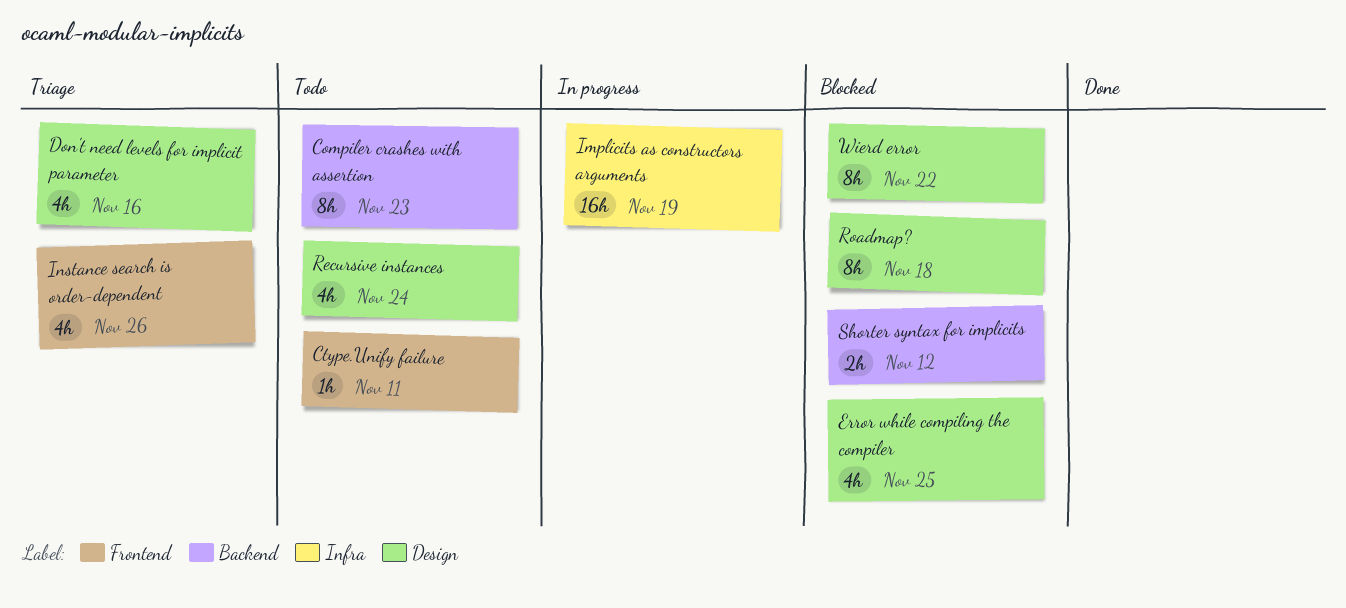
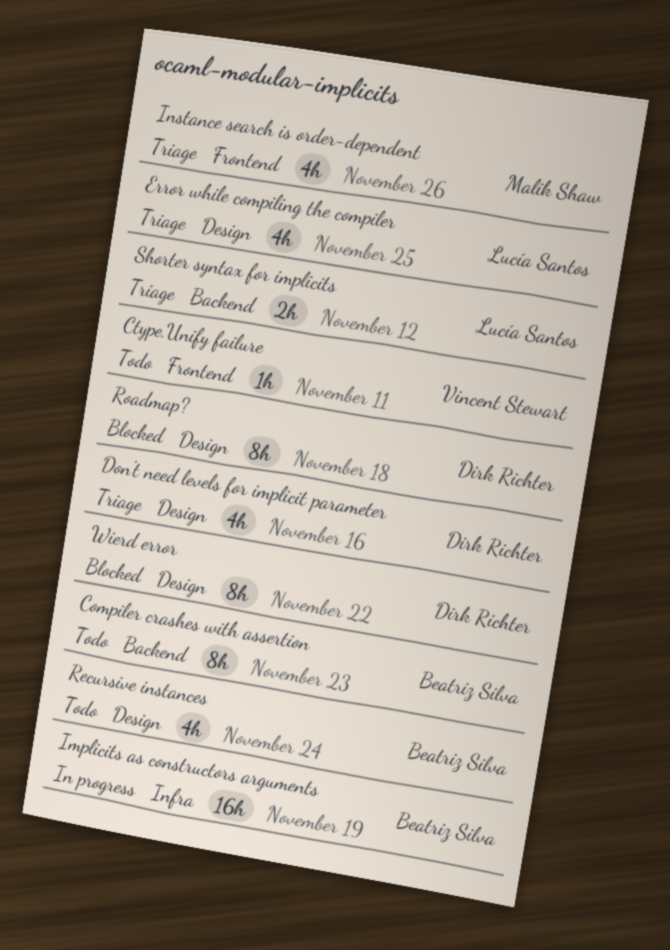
Error while compiling the compiler, status: Blocked -> Triage
Shorter syntax for implicits, status: Blocked -> Triage

